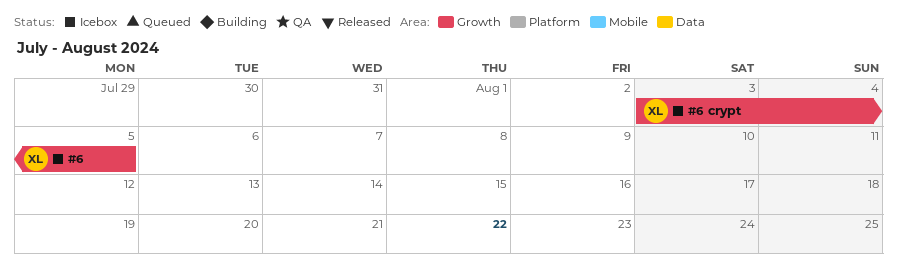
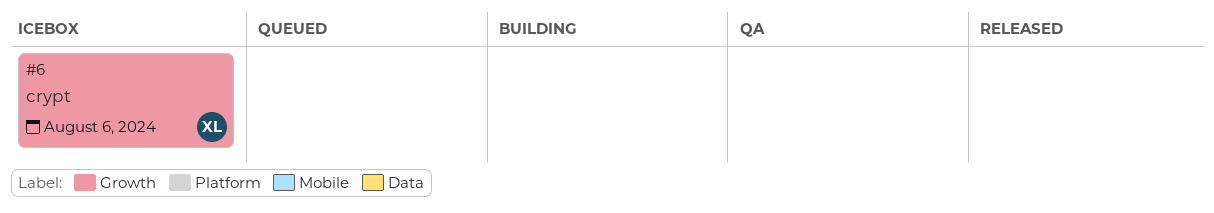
#6, due: Aug 5 -> Aug 6

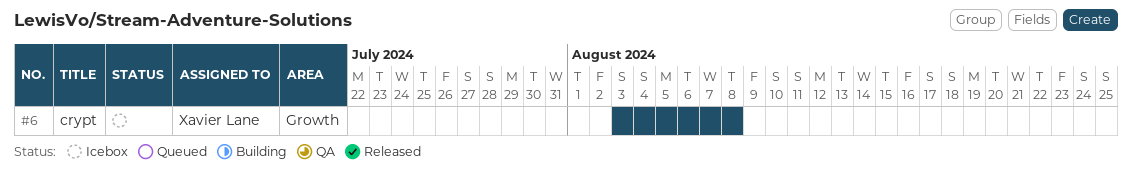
#6, due: Aug 6 -> Aug 8

